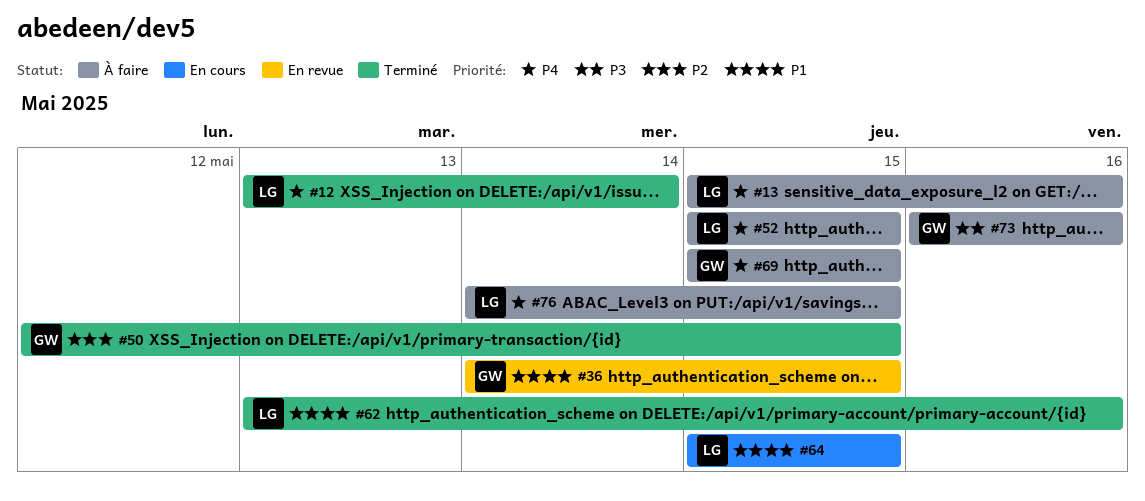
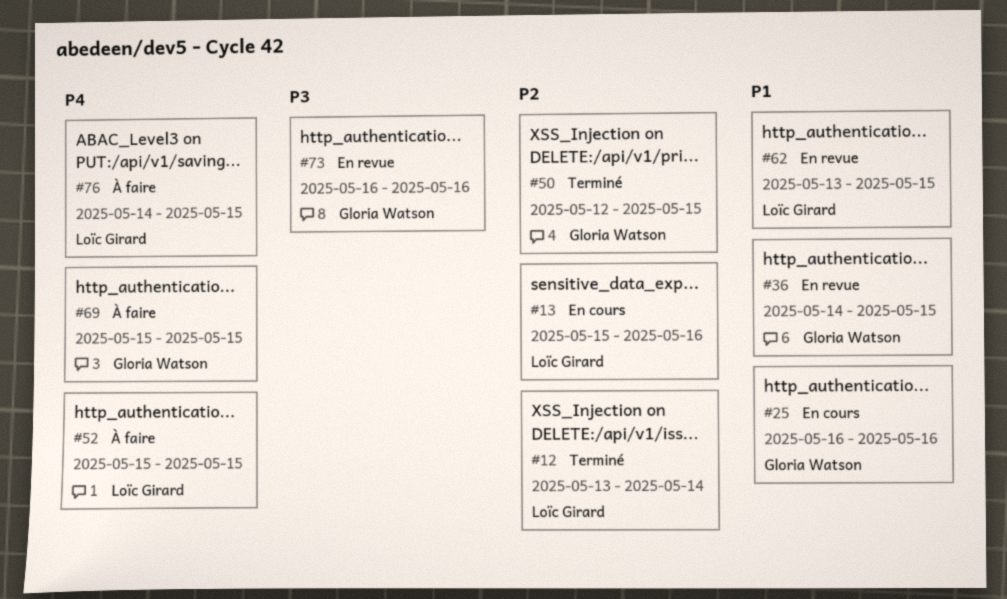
#12, priority: P4 -> P2
#13, status: À faire -> En cours
#13, priority: P4 -> P2
#25: none -> present
#62, status: Terminé -> En revue
#62, due: May 16 -> May 15
#64: present -> none
#73, status: À faire -> En revue

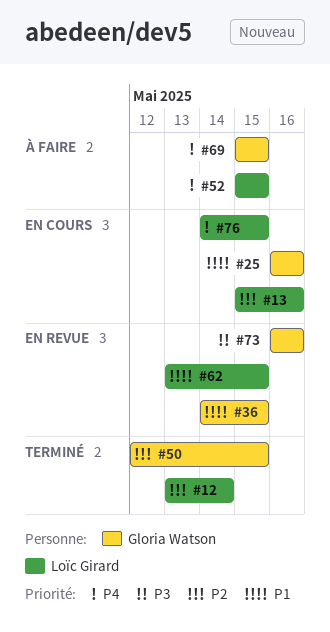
#76, status: À faire -> En cours

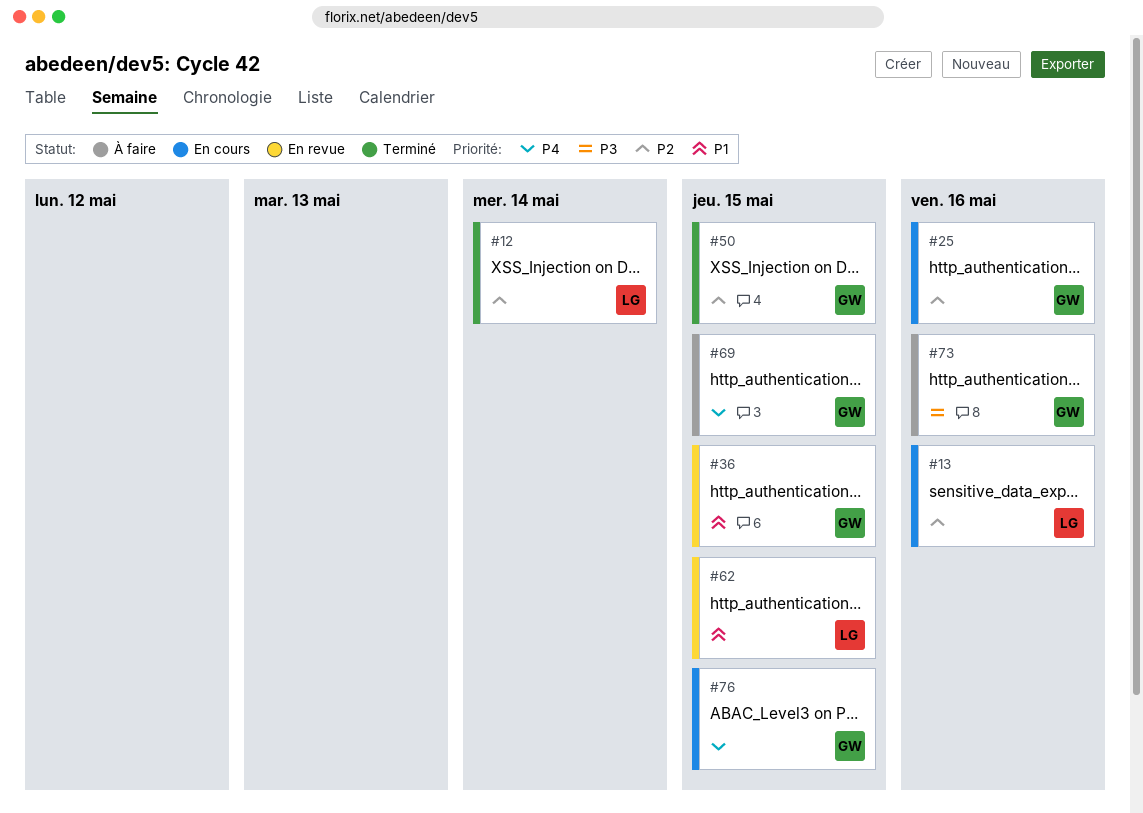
#25, priority: P1 -> P2
#52: present -> none
#73, status: En revue -> À faire
#76, owner: Loïc Girard -> Gloria Watson

